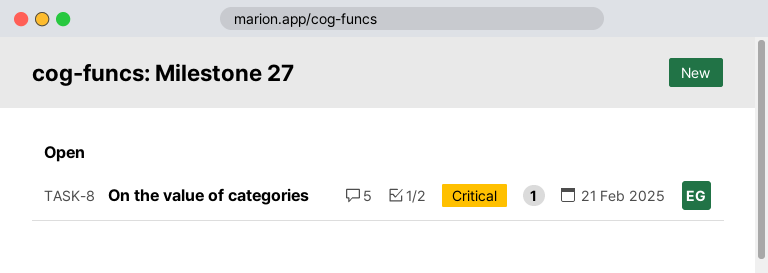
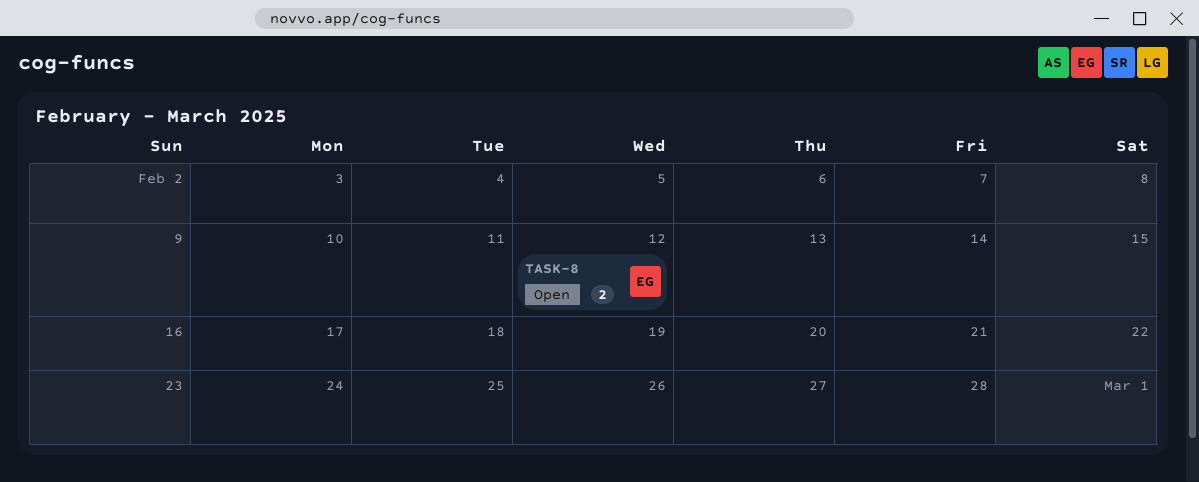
TASK-8, estimate: 1 -> 2
TASK-8, due: Feb 21 -> Feb 12

